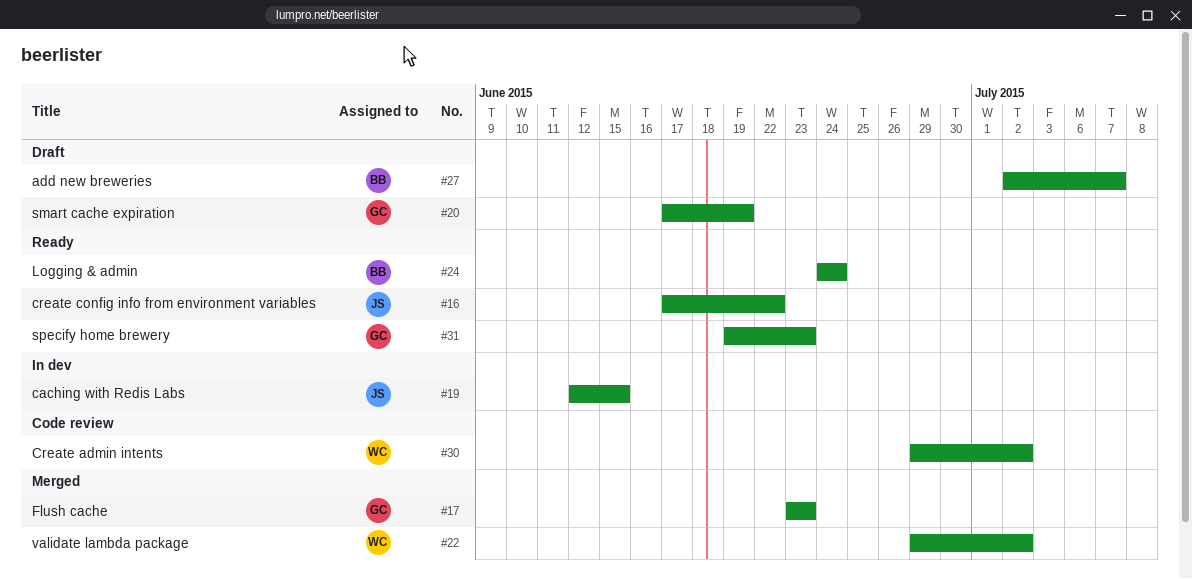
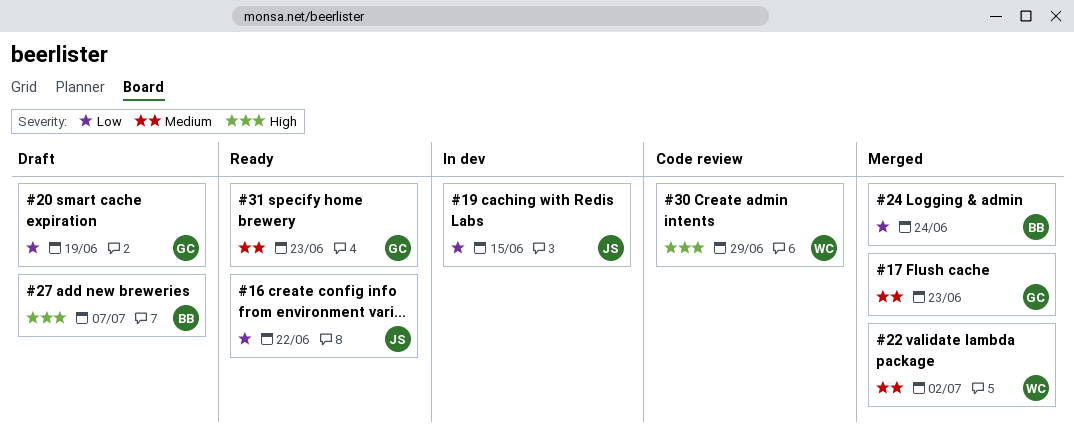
#24, status: Ready -> Merged
#30, due: Jul 2 -> Jun 29

